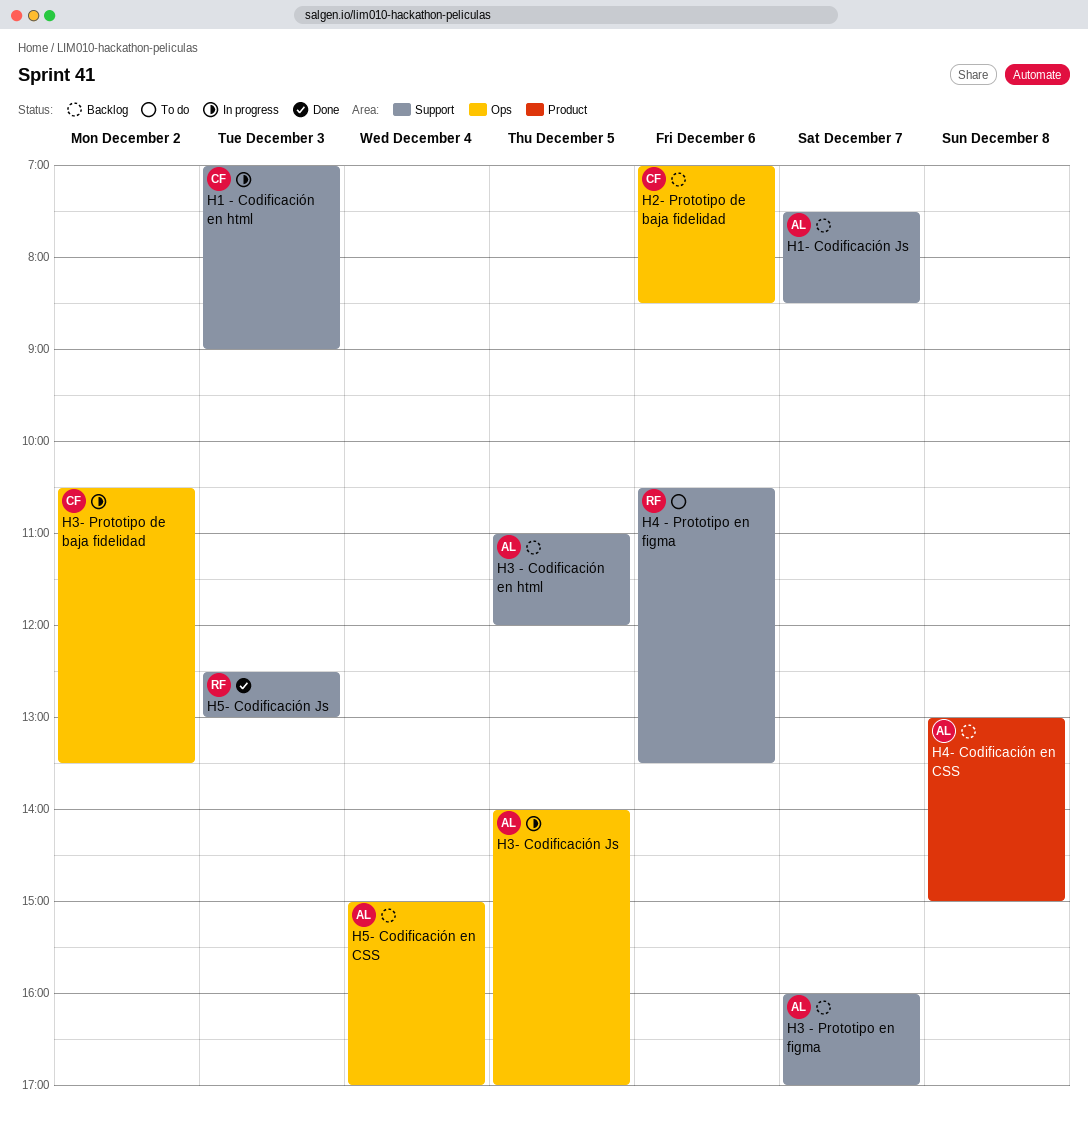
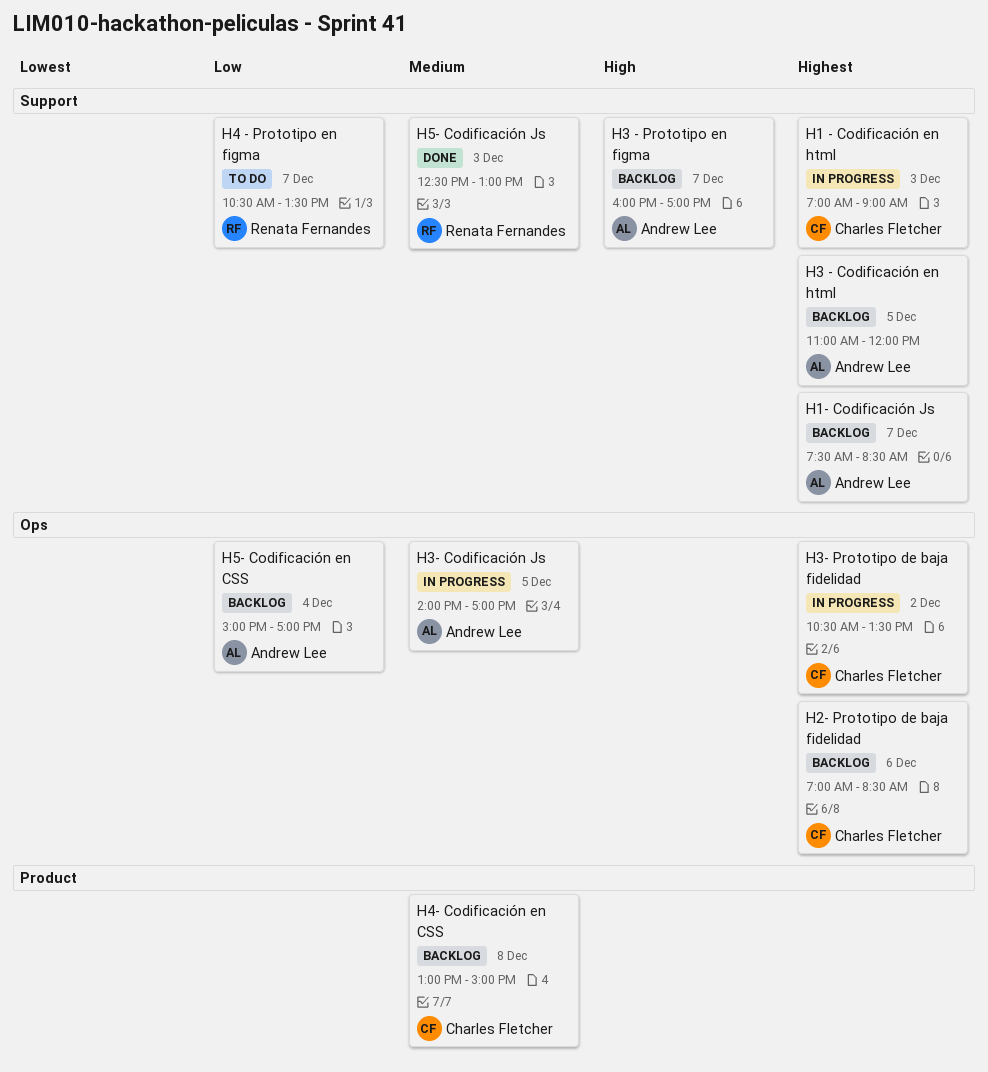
H4 - Prototipo en figma, day: Dec 6 -> Dec 7
H4- Codificación en CSS, owner: Andrew Lee -> Charles Fletcher

